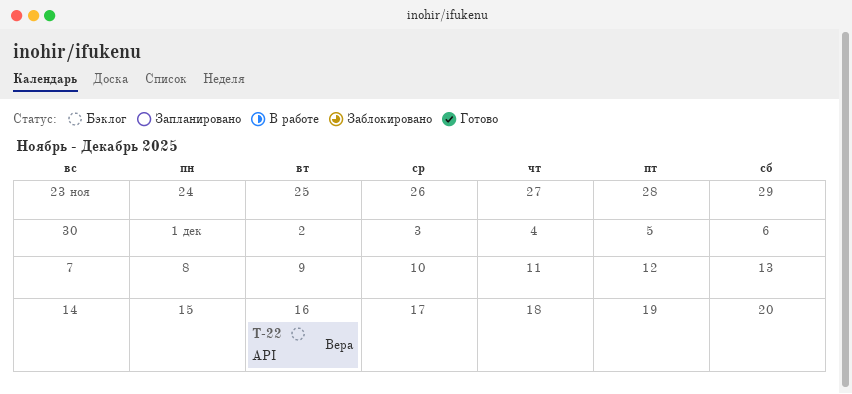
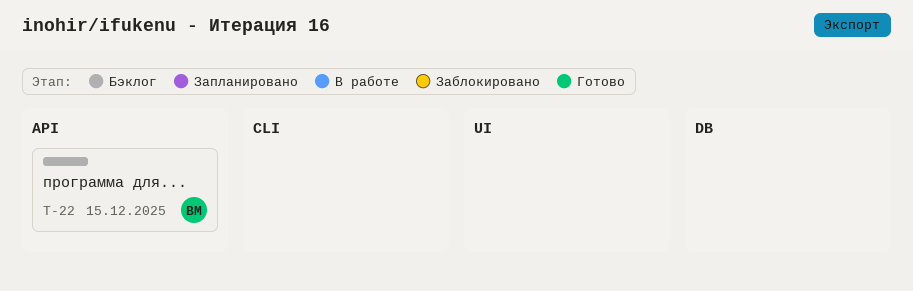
T-22, due: Dec 16 -> Dec 15

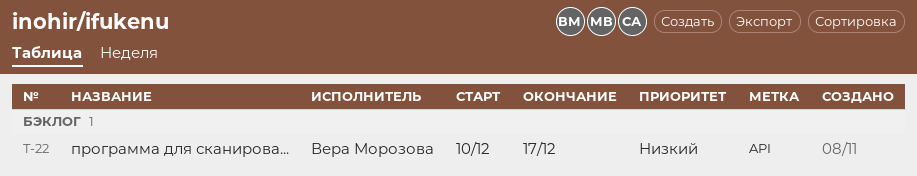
T-22, due: Dec 15 -> Dec 17

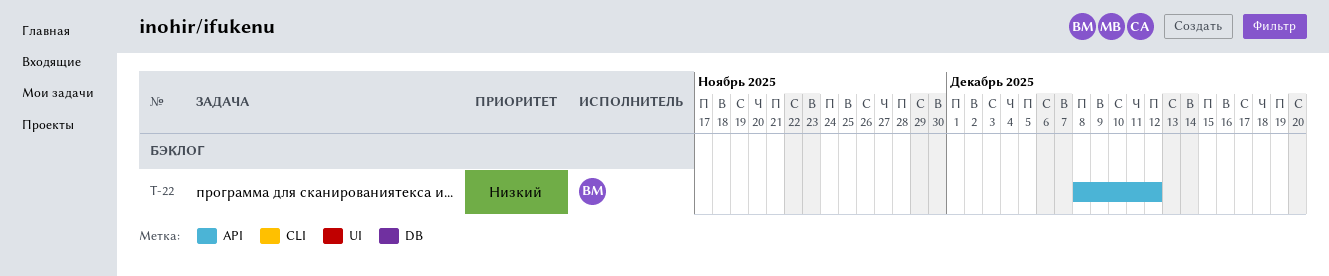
T-22, start: Dec 10 -> Dec 8
T-22, due: Dec 17 -> Dec 12

